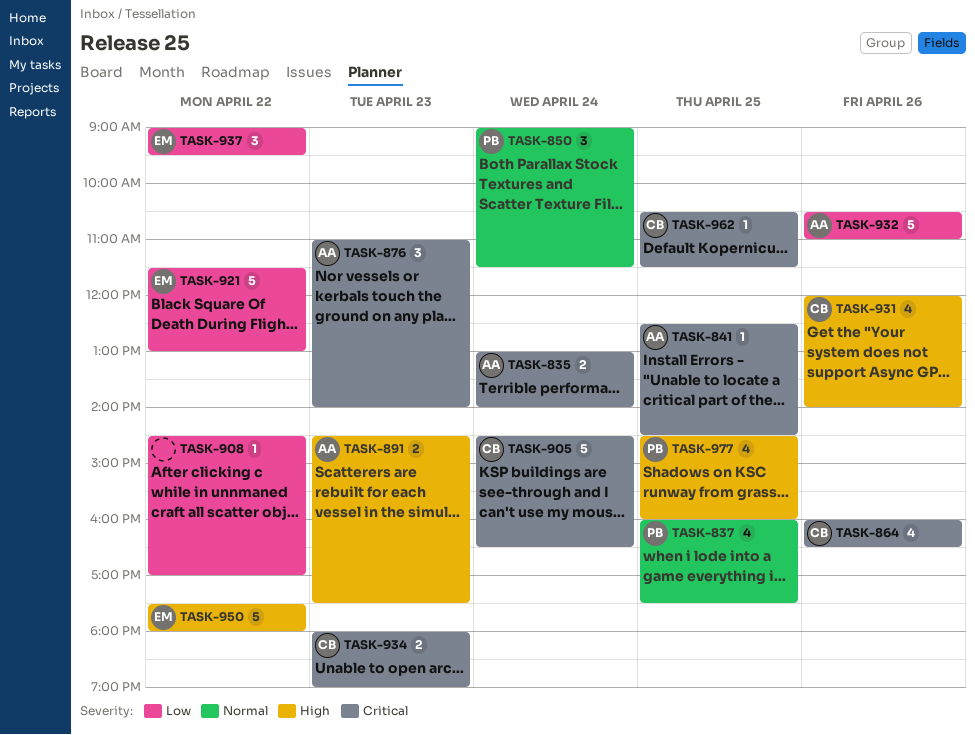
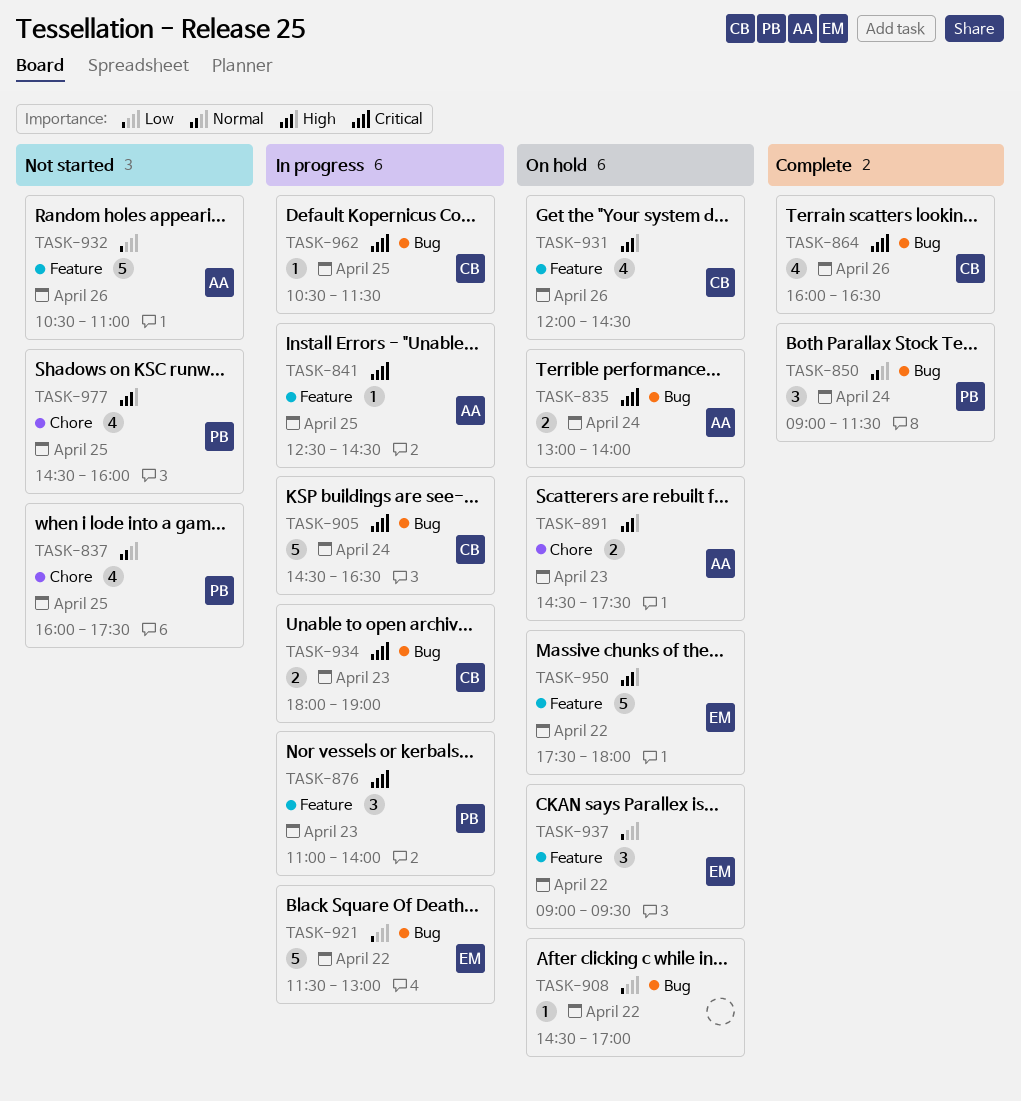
TASK-876, owner: AA -> PB
TASK-931, ends: 14:00 -> 14:30

